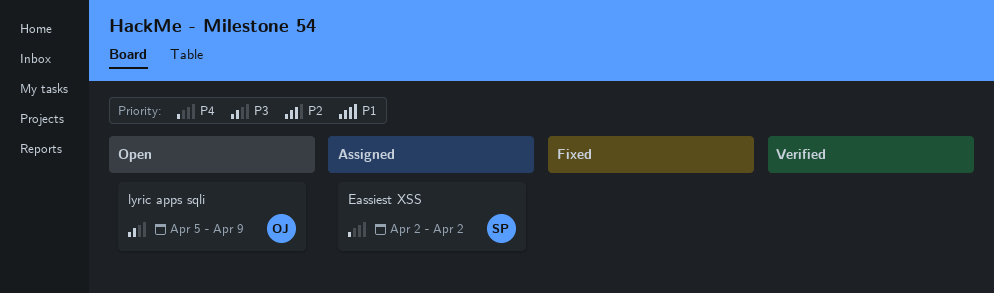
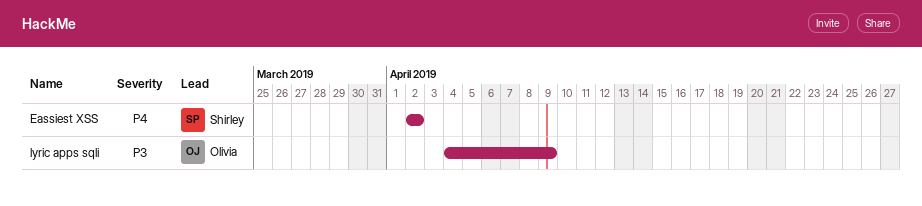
lyric apps sqli, start: Apr 5 -> Apr 4

